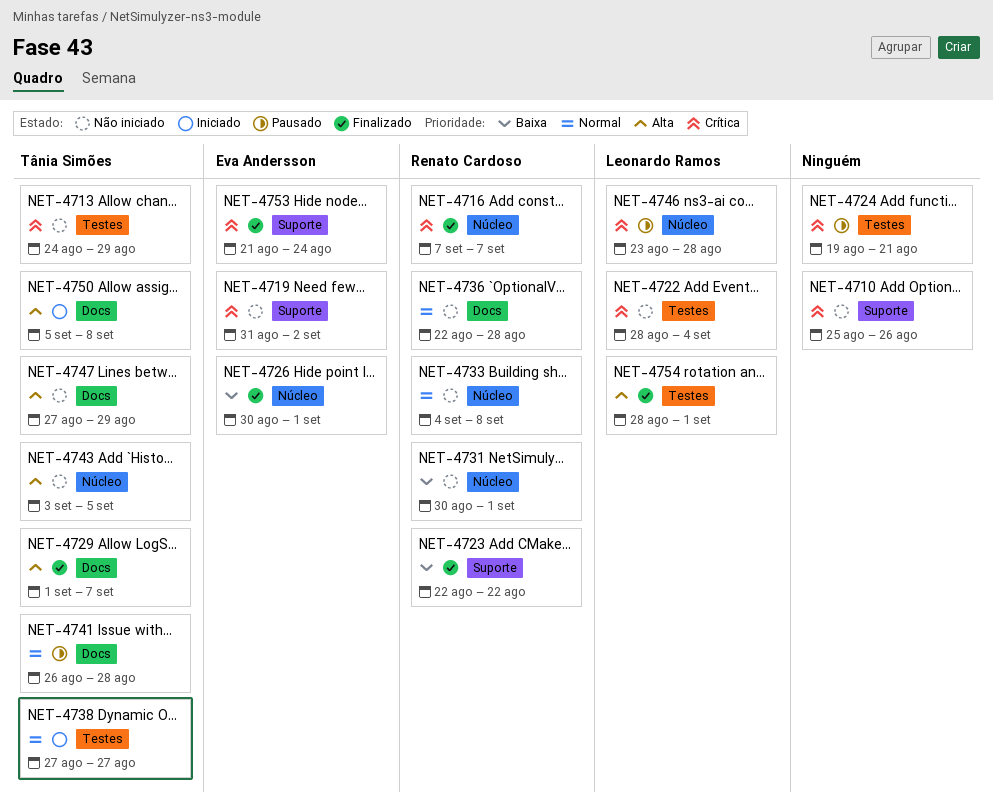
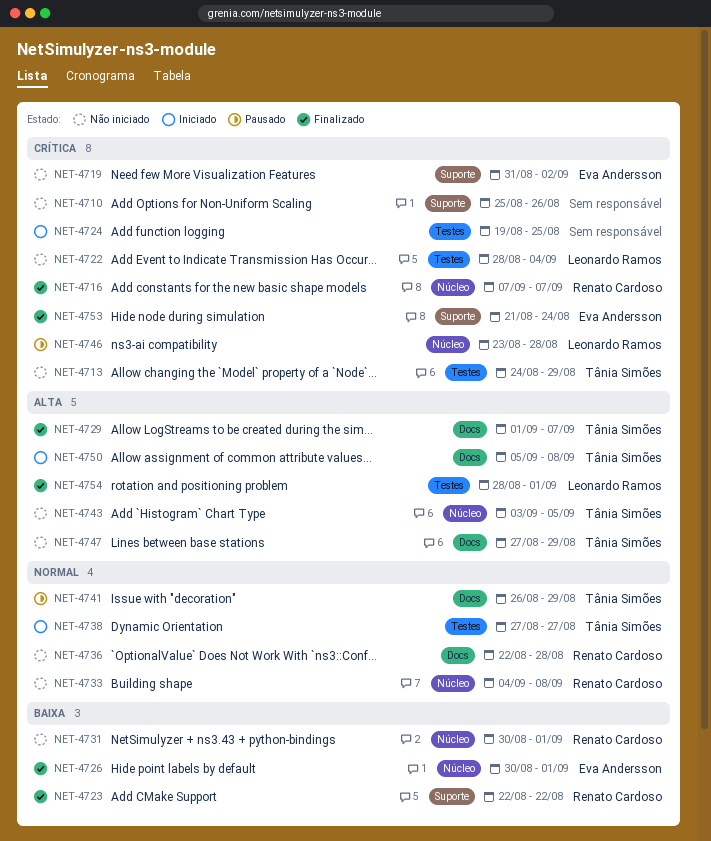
NET-4724, status: Pausado -> Iniciado
NET-4724, due: Aug 21 -> Aug 25
NET-4741, due: Aug 28 -> Aug 29

